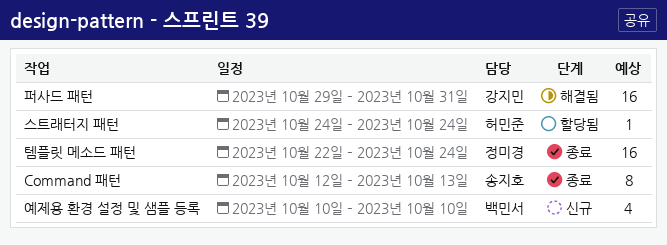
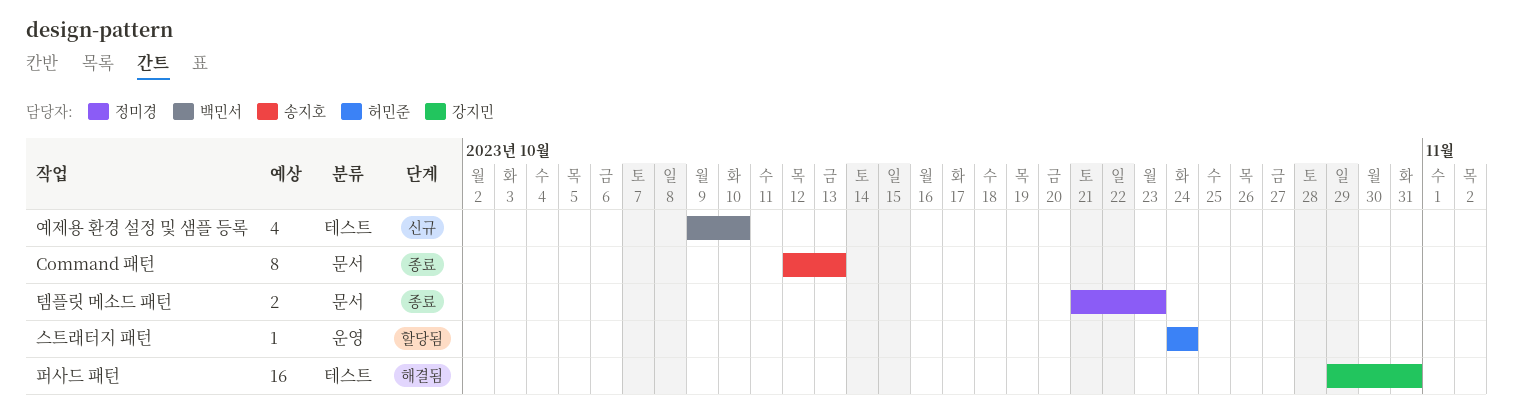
예제용 환경 설정 및 샘플 등록, start: Oct 10 -> Oct 9
템플릿 메소드 패턴, estimate: 16 -> 2
템플릿 메소드 패턴, start: Oct 22 -> Oct 21
템플릿 메소드 패턴, due: Oct 24 -> Oct 23

